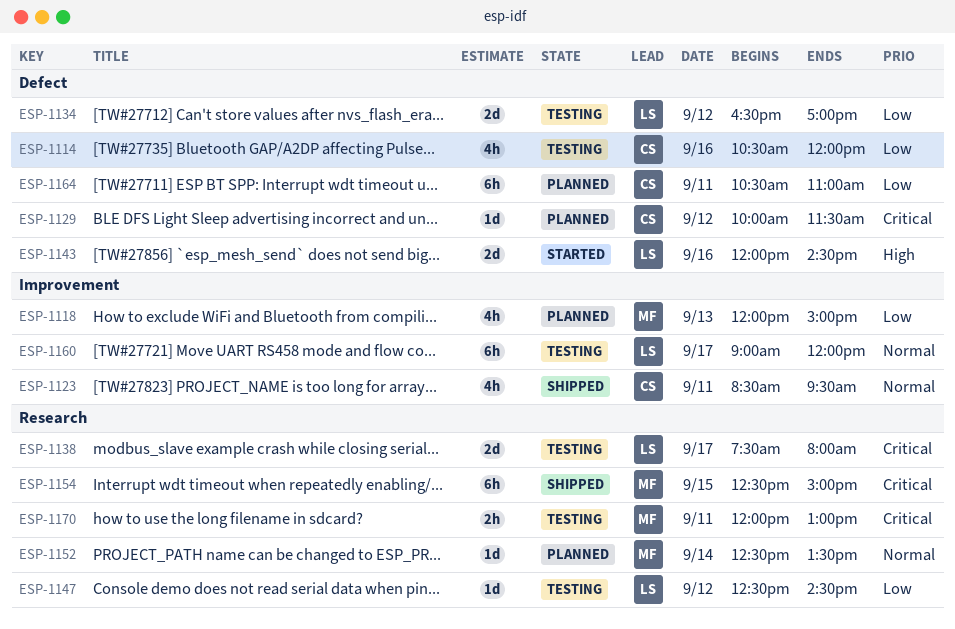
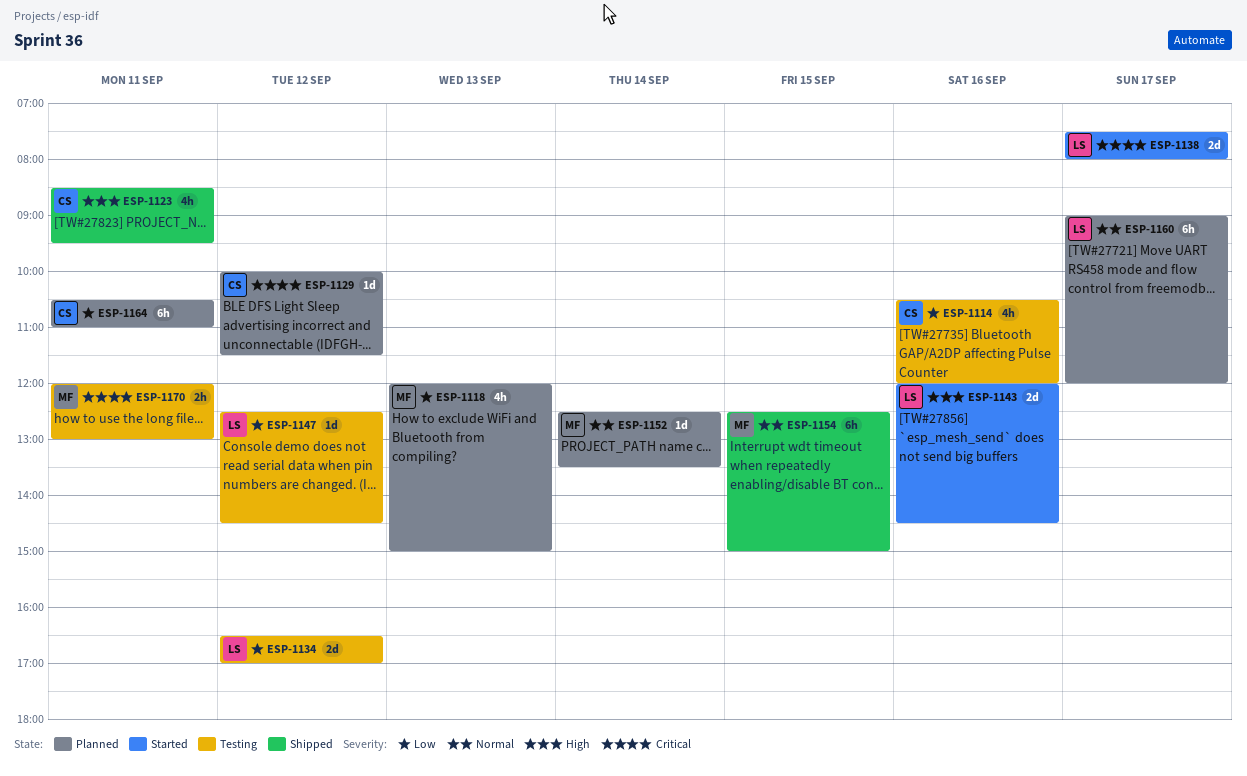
ESP-1123, priority: Normal -> High
ESP-1138, status: Testing -> Started
ESP-1154, priority: Critical -> Normal
ESP-1160, status: Testing -> Planned

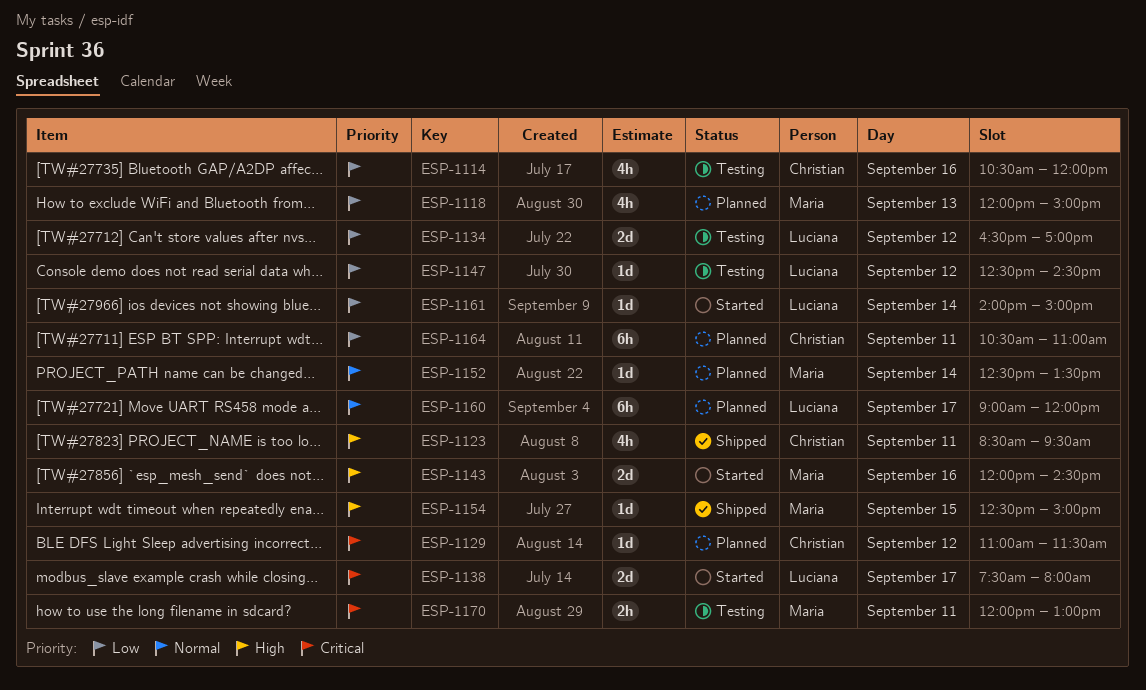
ESP-1129, begins: 10:00 -> 11:00
ESP-1143, owner: Luciana -> Maria
ESP-1154, priority: Normal -> High
ESP-1154, estimate: 6h -> 1d
ESP-1161: none -> present

